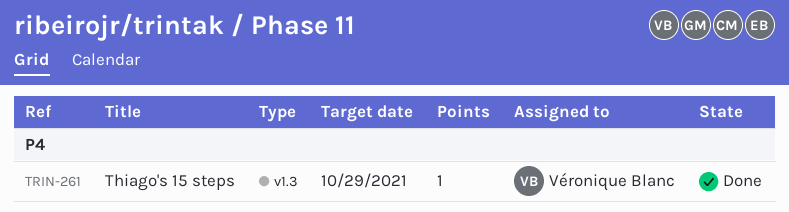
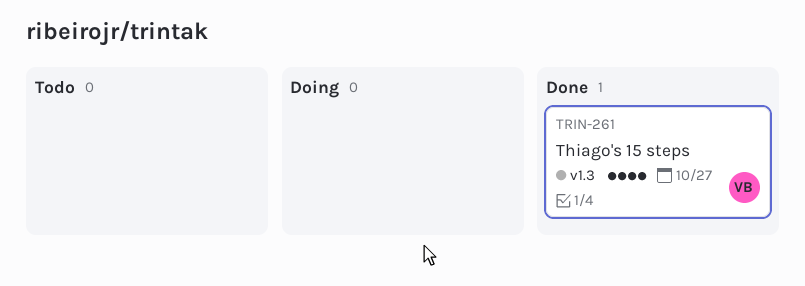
TRIN-261, estimate: 1 -> 4
TRIN-261, due: Oct 29 -> Oct 27

